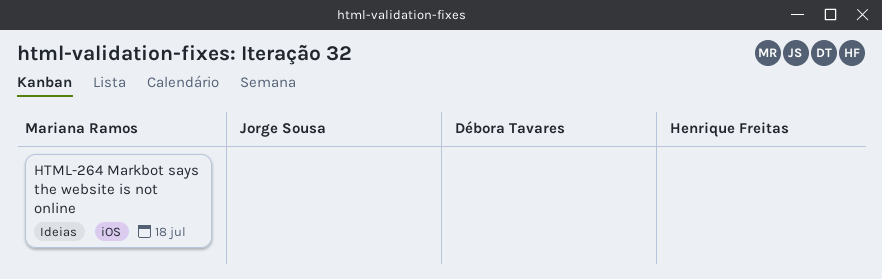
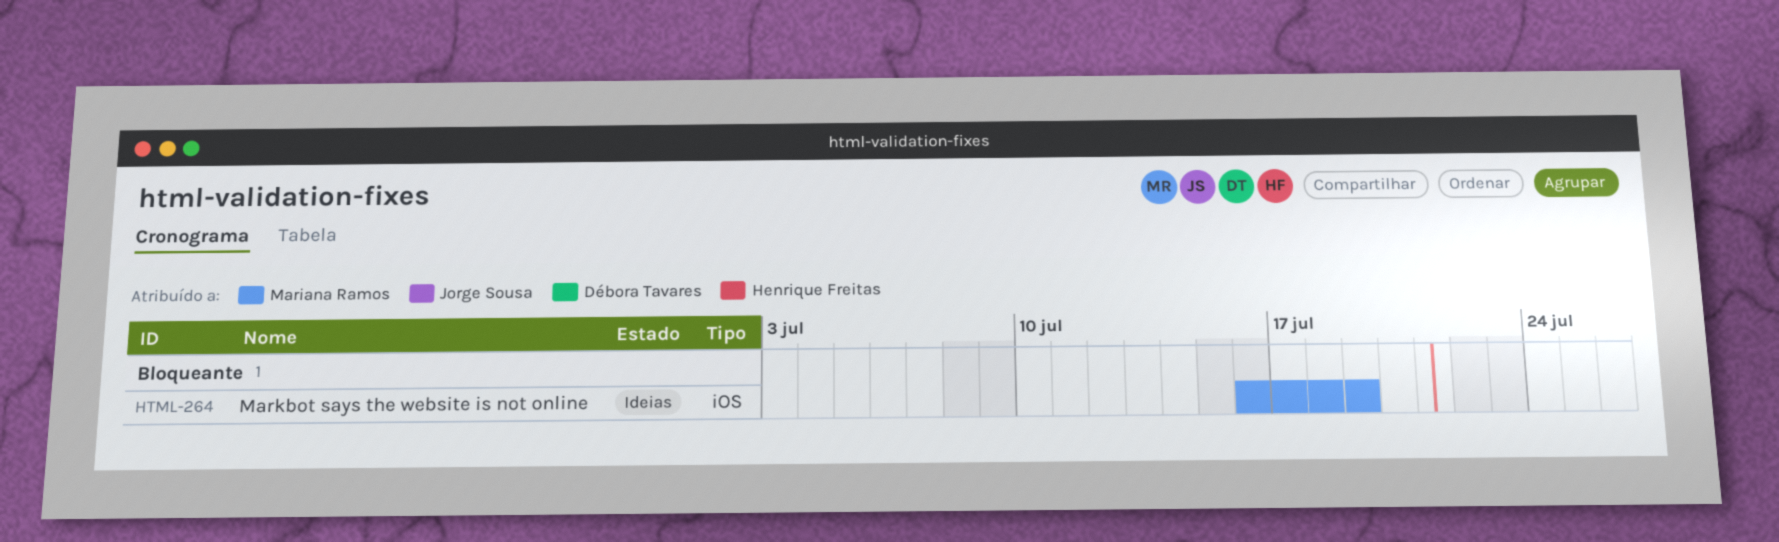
HTML-264, due: Jul 18 -> Jul 19

